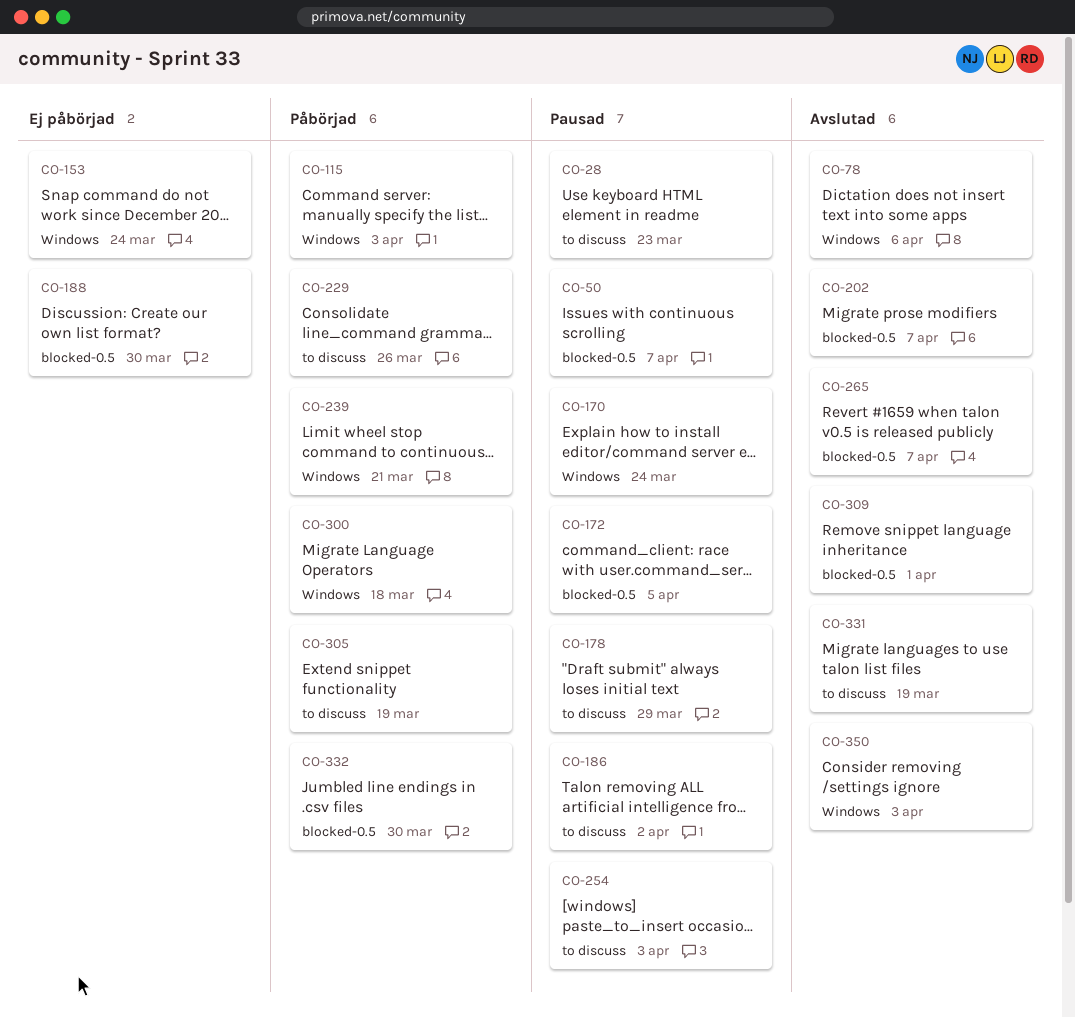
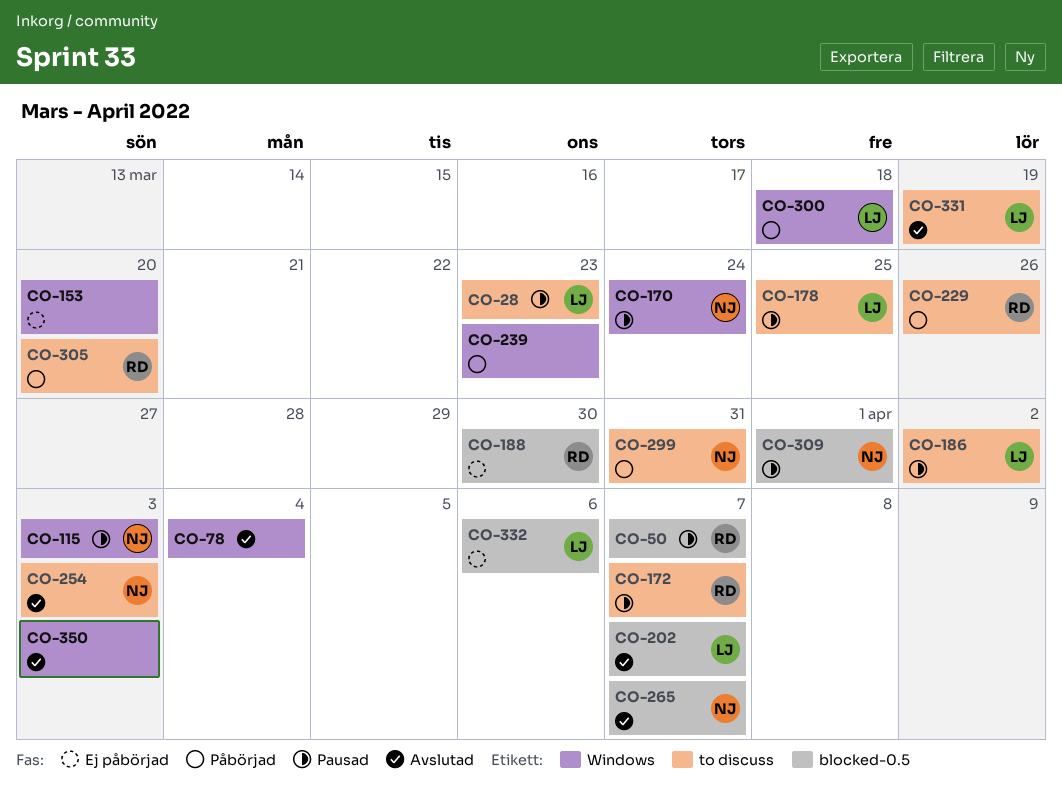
CO-78, due: Apr 6 -> Apr 4
CO-115, status: Påbörjad -> Pausad
CO-153, due: Mar 24 -> Mar 20
CO-172, label: blocked-0.5 -> to discuss
CO-172, due: Apr 5 -> Apr 7
CO-178, due: Mar 29 -> Mar 25
CO-239, due: Mar 21 -> Mar 23
CO-254, status: Pausad -> Avslutad
CO-299: none -> present
CO-305, due: Mar 19 -> Mar 20
CO-309, status: Avslutad -> Pausad
CO-332, status: Påbörjad -> Ej påbörjad
CO-332, due: Mar 30 -> Apr 6

